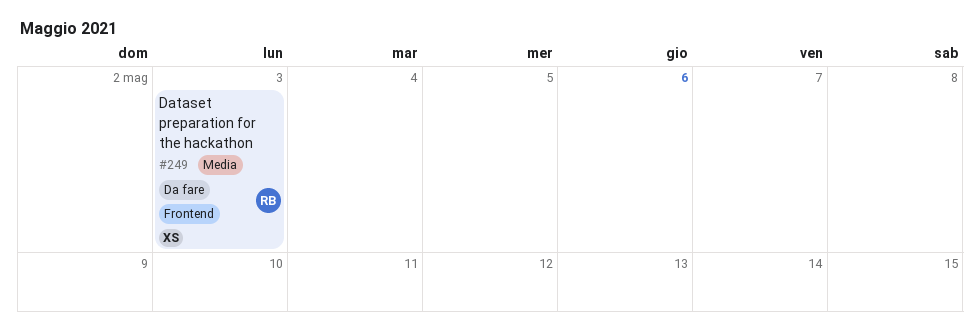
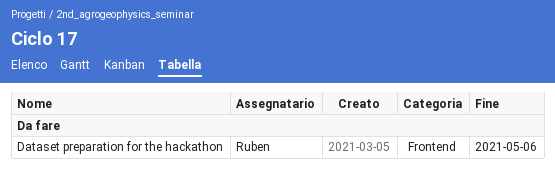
Dataset preparation for the hackathon, due: May 3 -> May 6

